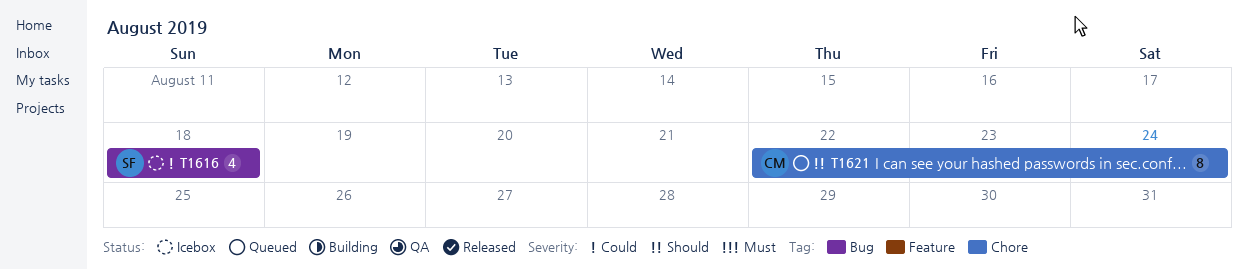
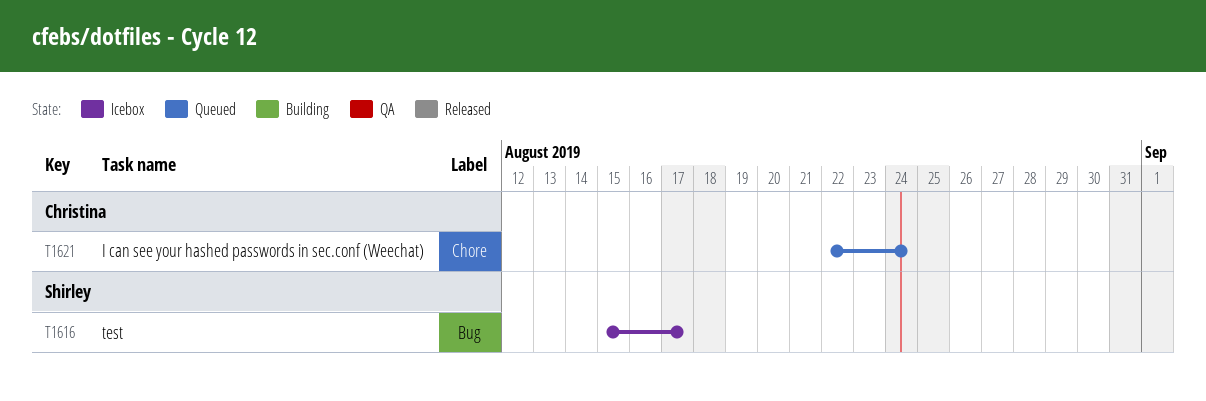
T1616, start: Aug 18 -> Aug 15
T1616, due: Aug 18 -> Aug 17

